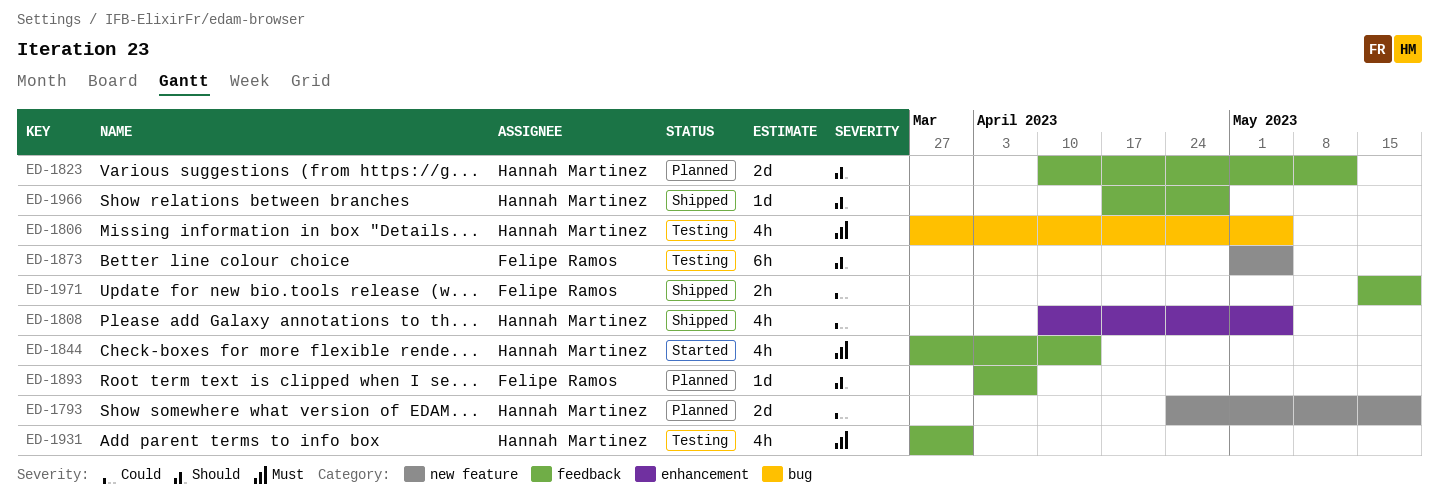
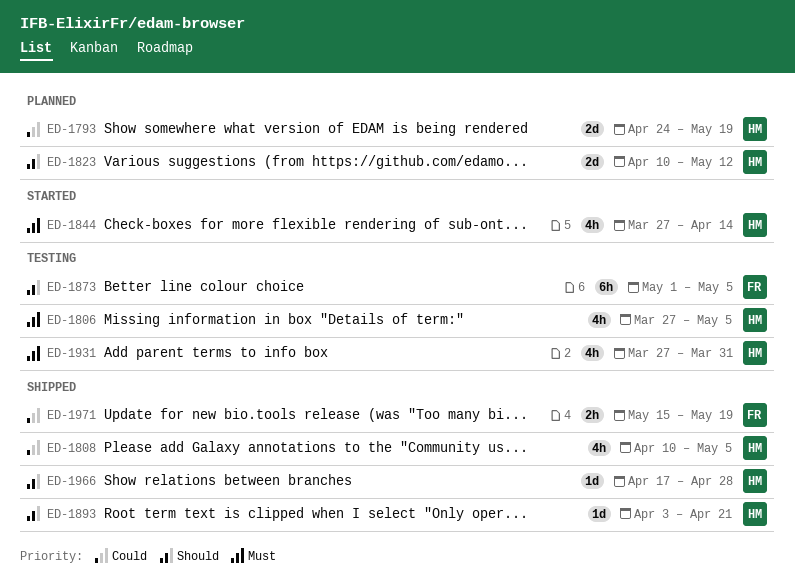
ED-1893, status: Planned -> Shipped
ED-1893, owner: Felipe Ramos -> Hannah Martinez
ED-1893, due: Apr 7 -> Apr 21

